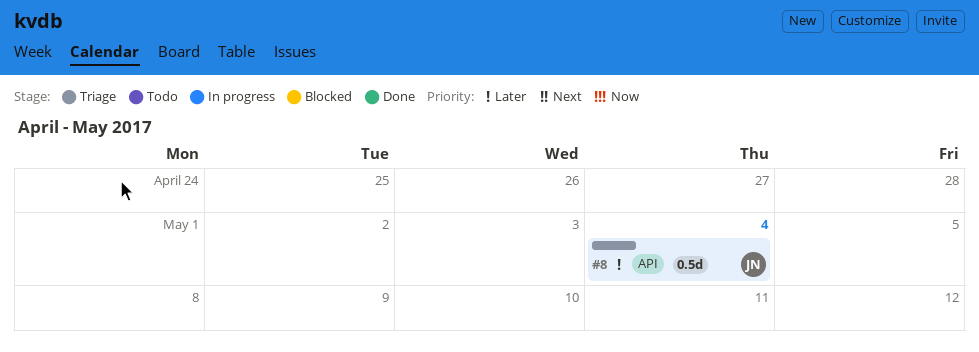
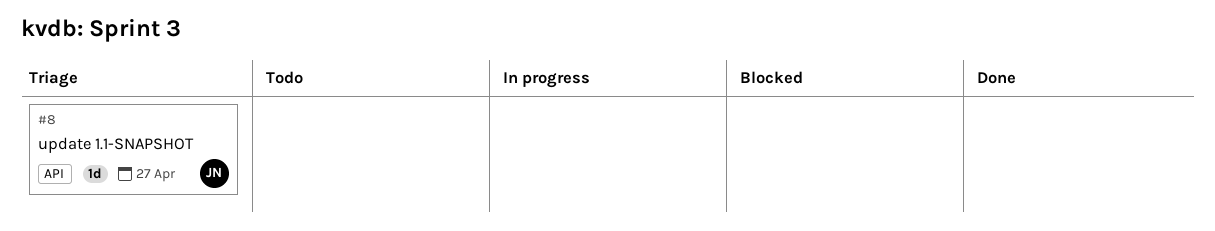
#8, estimate: 0.5d -> 1d
#8, due: May 4 -> Apr 27

